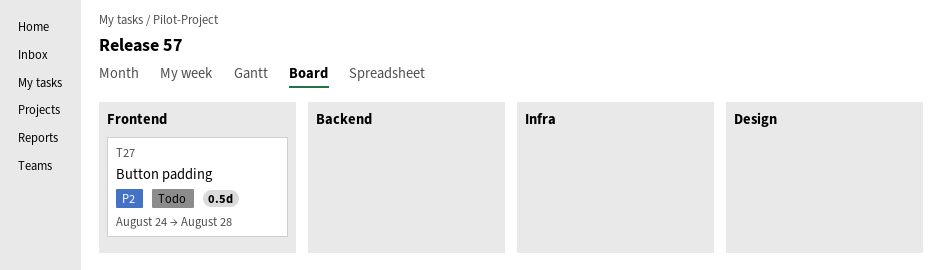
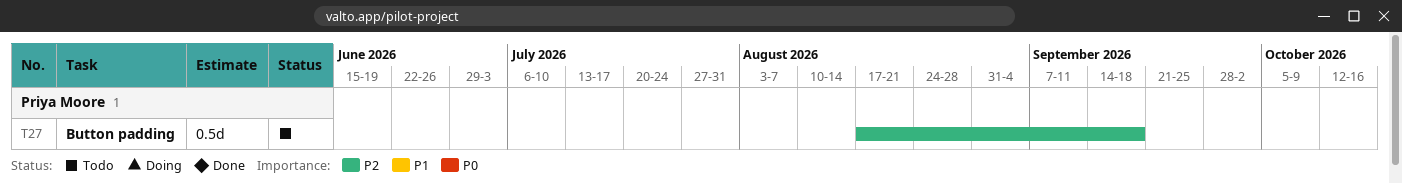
T27, start: Aug 24 -> Aug 17
T27, due: Aug 28 -> Sep 18

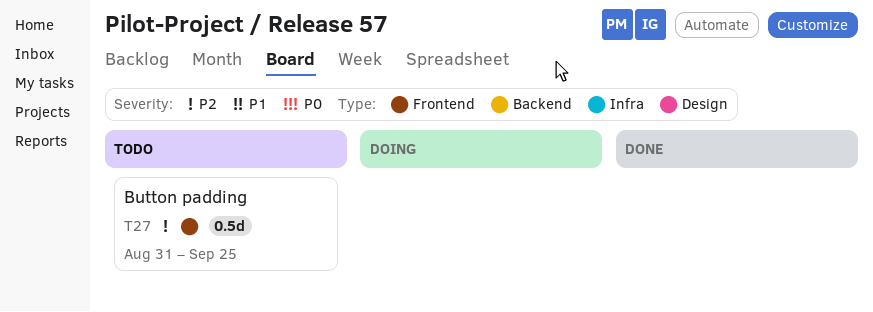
T27, start: Aug 17 -> Aug 31
T27, due: Sep 18 -> Sep 25

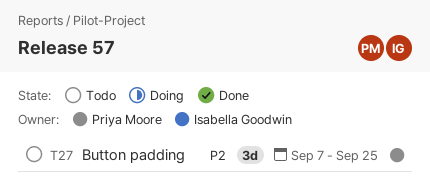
T27, estimate: 0.5d -> 3d
T27, start: Aug 31 -> Sep 7

